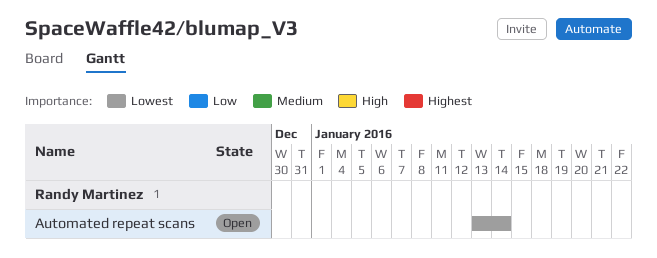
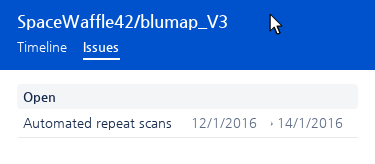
Automated repeat scans, start: Jan 13 -> Jan 12

